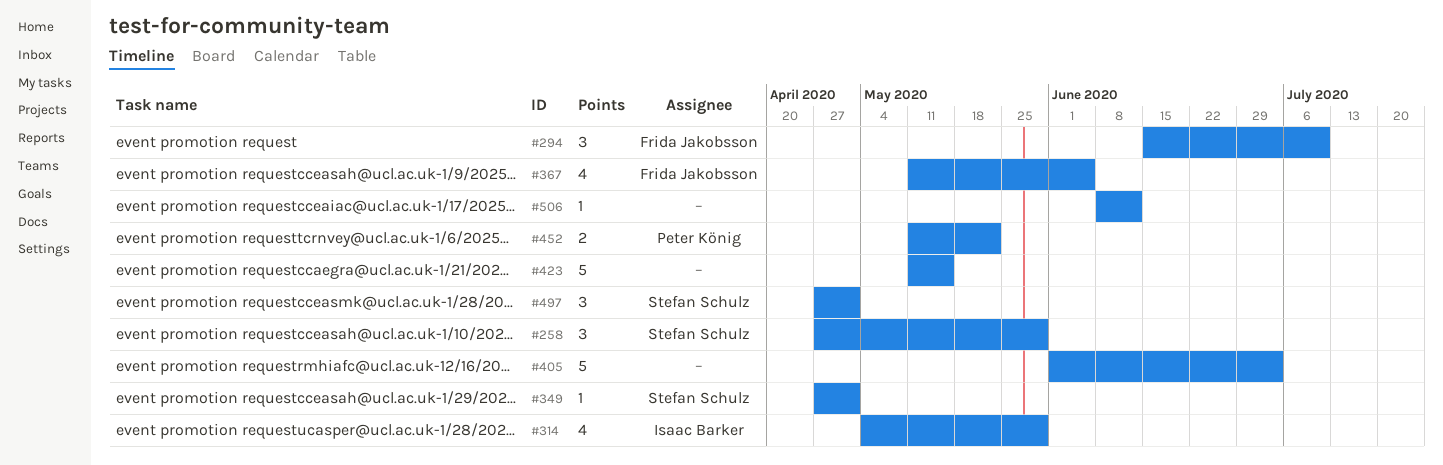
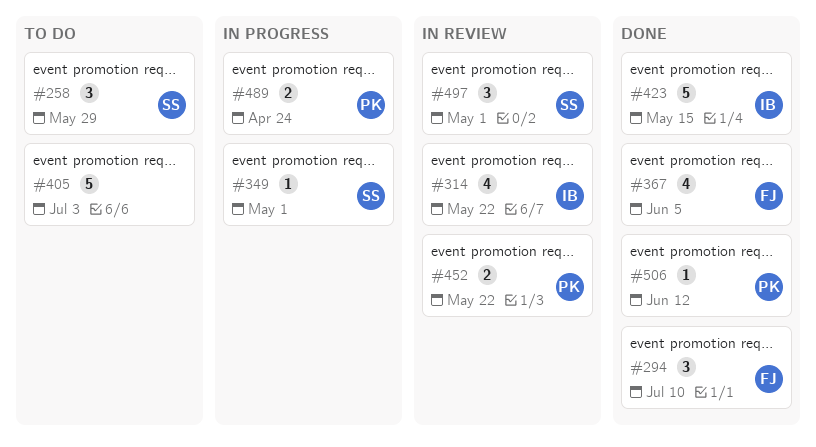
#314, due: May 29 -> May 22
#423, owner: none -> Isaac Barker
#489: none -> present
#506, owner: none -> Peter König

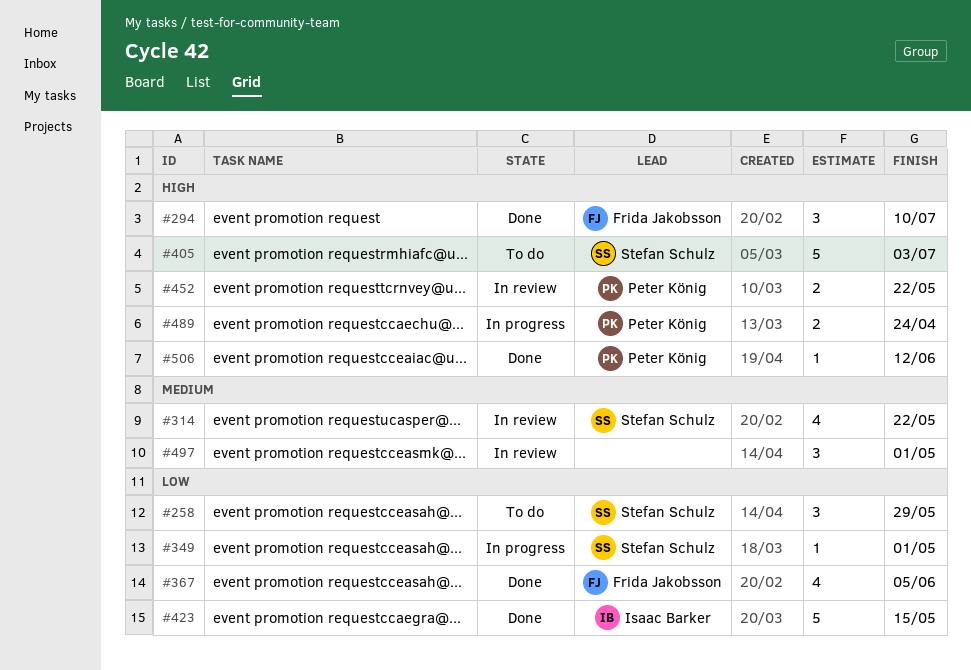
#314, owner: Isaac Barker -> Stefan Schulz
#405, owner: none -> Stefan Schulz
#497, owner: Stefan Schulz -> none

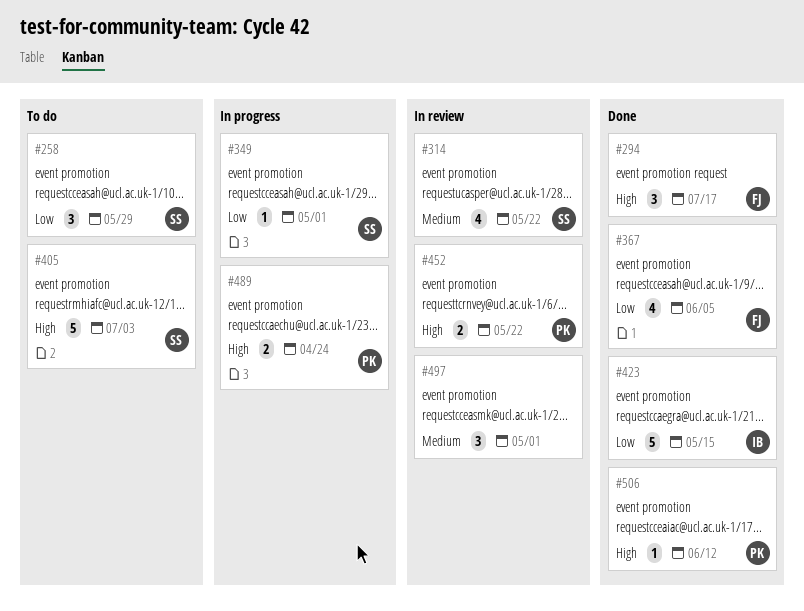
#294, due: Jul 10 -> Jul 17

